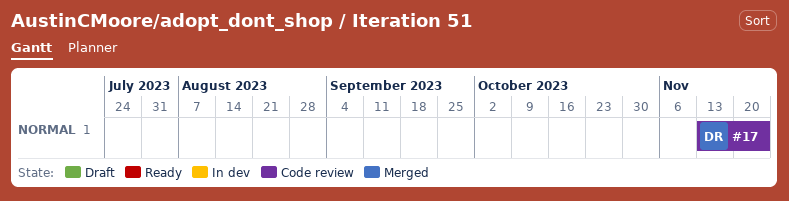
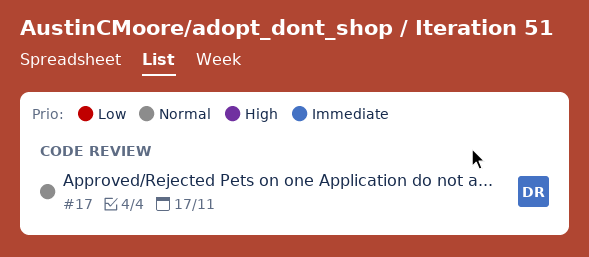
#17, due: Nov 24 -> Nov 17

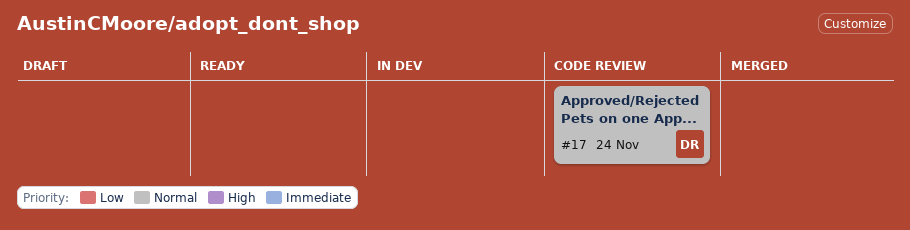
#17, due: Nov 17 -> Nov 24

